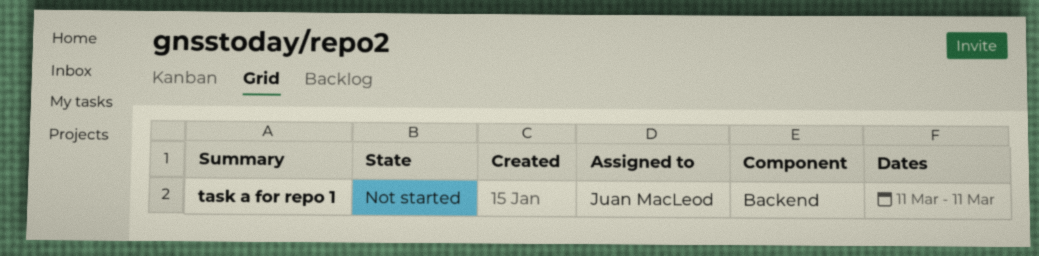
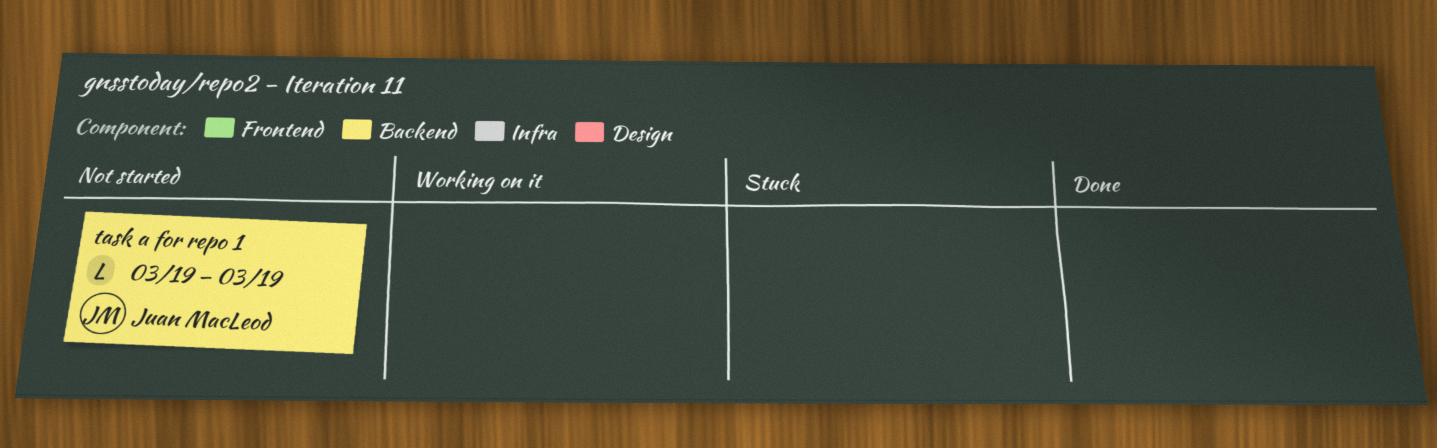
task a for repo 1, start: Mar 11 -> Mar 19
task a for repo 1, due: Mar 11 -> Mar 19

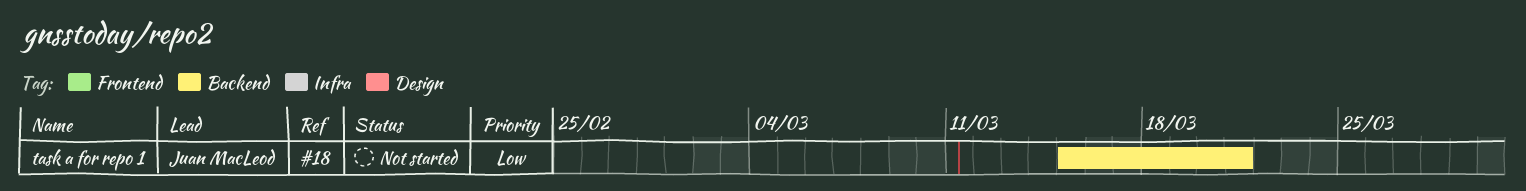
task a for repo 1, start: Mar 19 -> Mar 15
task a for repo 1, due: Mar 19 -> Mar 21

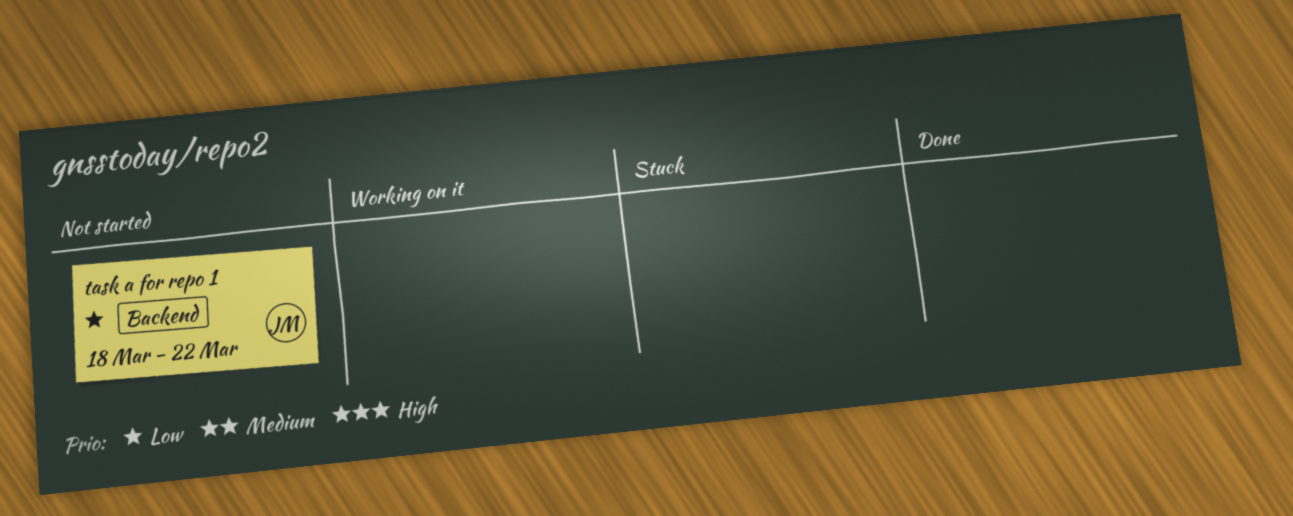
task a for repo 1, start: Mar 15 -> Mar 18
task a for repo 1, due: Mar 21 -> Mar 22

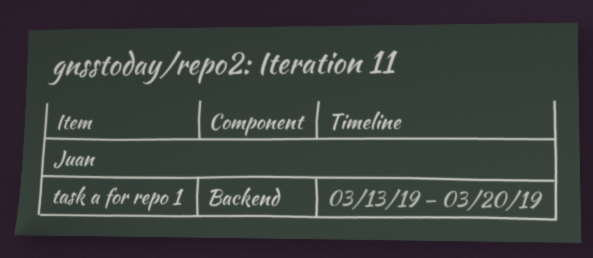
task a for repo 1, start: Mar 18 -> Mar 13
task a for repo 1, due: Mar 22 -> Mar 20

